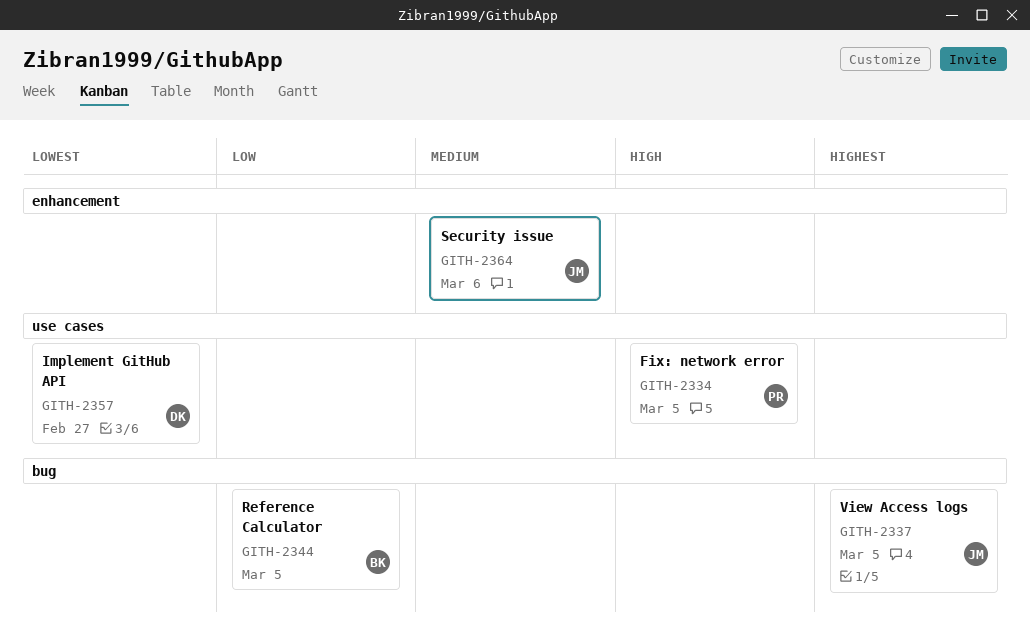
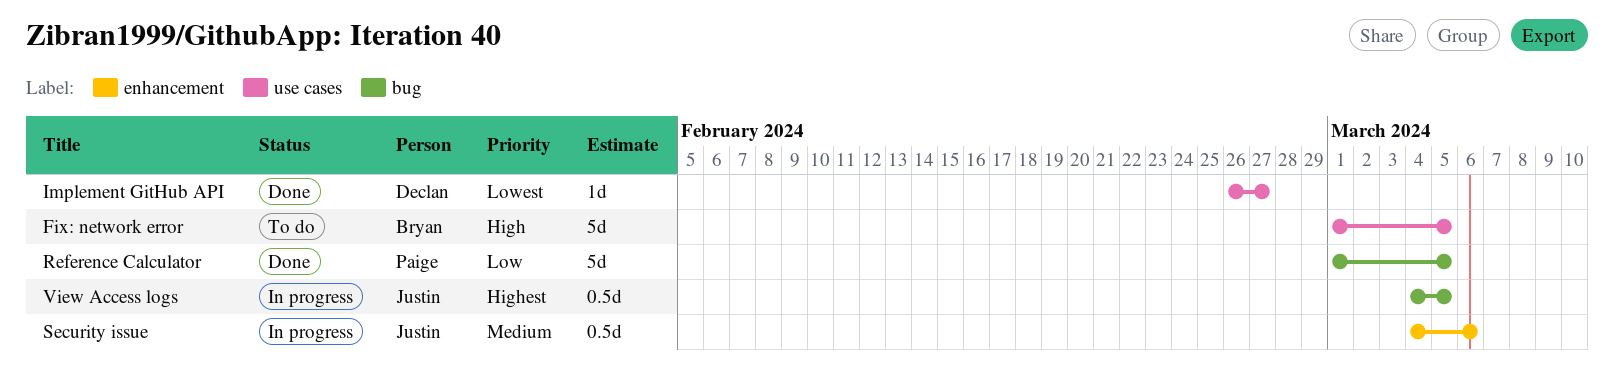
Fix: network error, owner: Paige -> Bryan
Reference Calculator, owner: Bryan -> Paige

